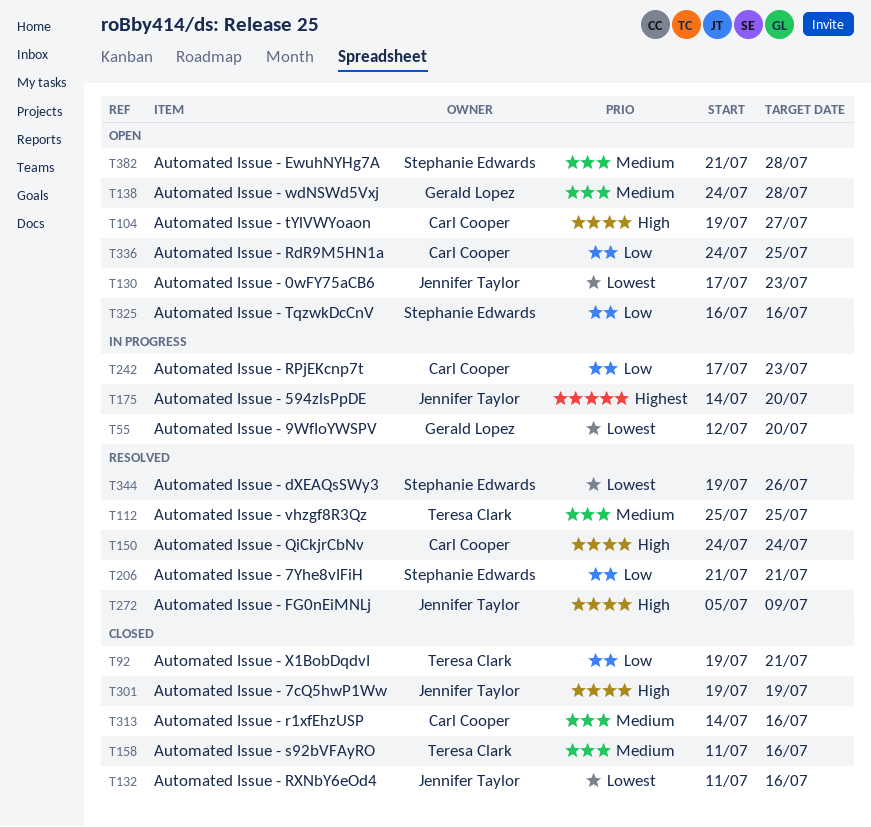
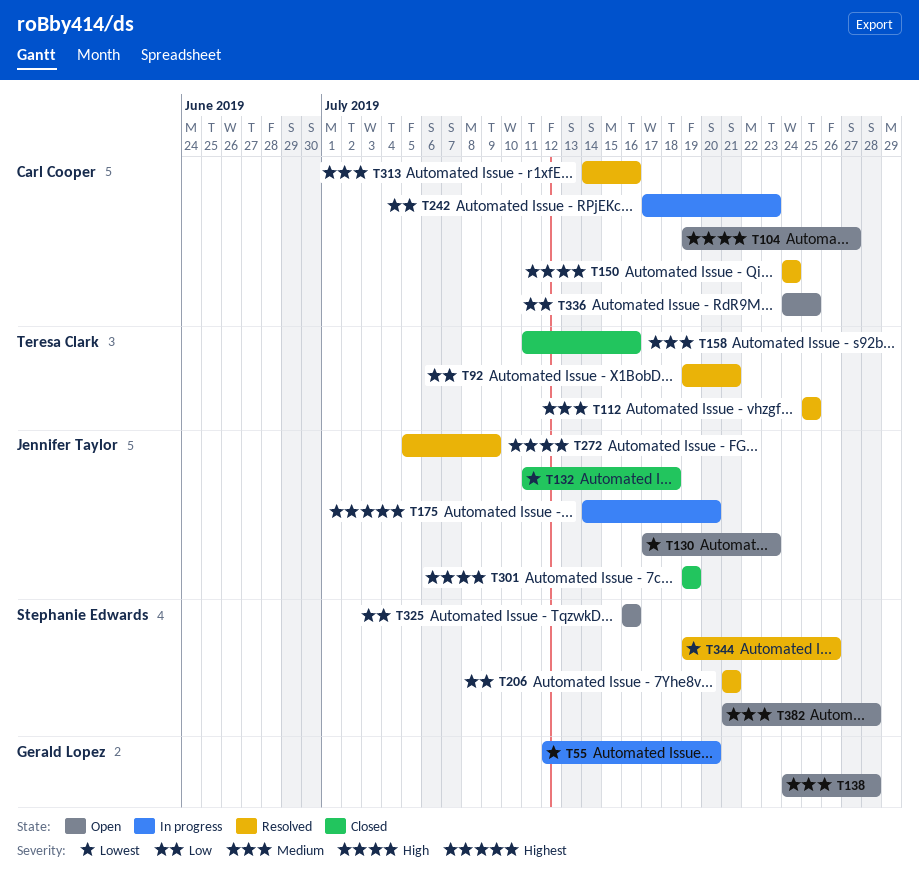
T92, status: Closed -> Resolved
T132, due: Jul 16 -> Jul 18
T313, status: Closed -> Resolved

